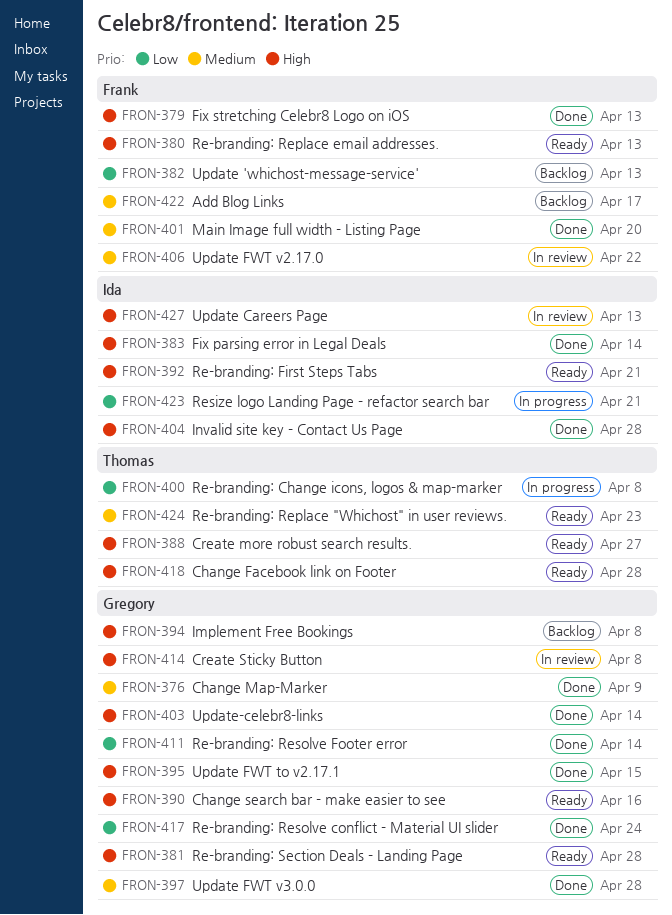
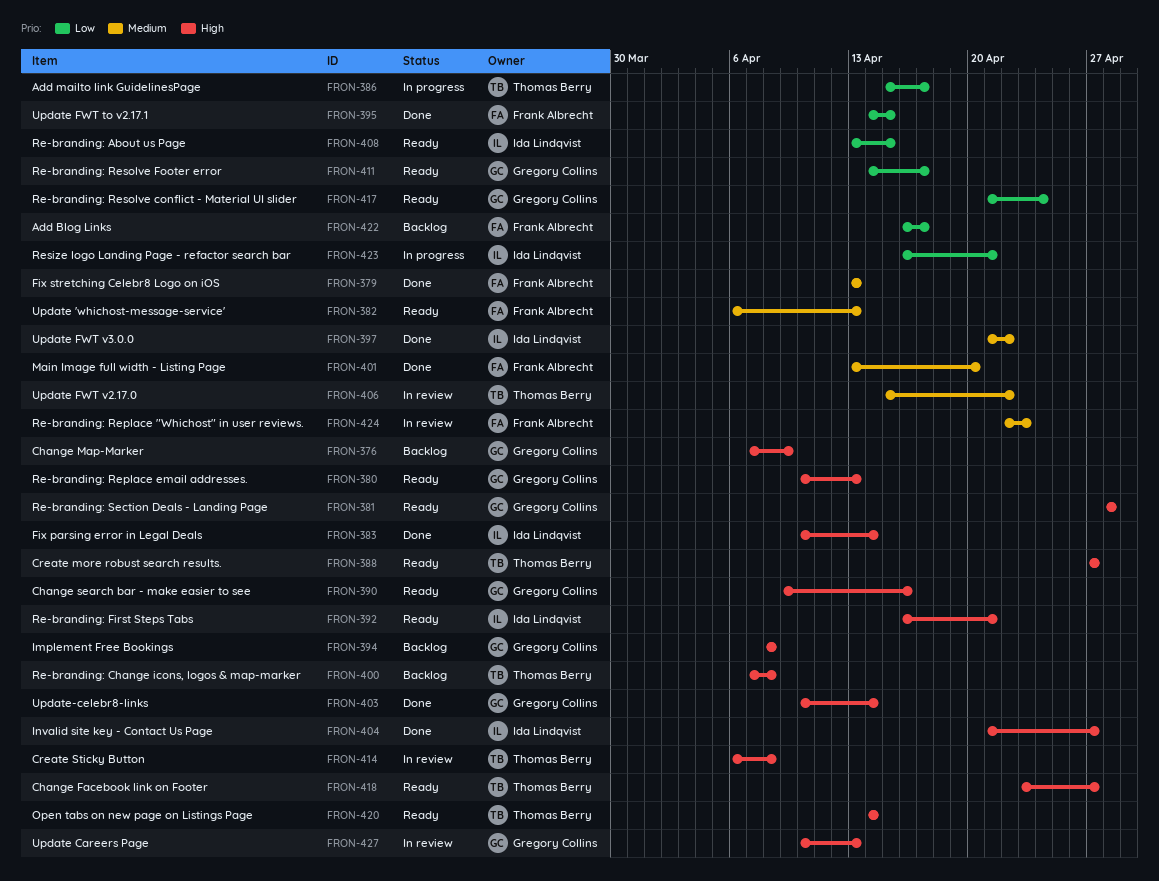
FRON-376, status: Done -> Backlog
FRON-376, priority: Medium -> High
FRON-379, priority: High -> Medium
FRON-380, owner: Frank Albrecht -> Gregory Collins
FRON-382, status: Backlog -> Ready
FRON-382, priority: Low -> Medium
FRON-386: none -> present
FRON-395, owner: Gregory Collins -> Frank Albrecht
FRON-395, priority: High -> Low
FRON-397, owner: Gregory Collins -> Ida Lindqvist
FRON-397, due: Apr 28 -> Apr 22
FRON-400, status: In progress -> Backlog
FRON-400, priority: Low -> High
FRON-404, due: Apr 28 -> Apr 27
FRON-406, owner: Frank Albrecht -> Thomas Berry
FRON-408: none -> present
FRON-411, status: Done -> Ready
FRON-411, due: Apr 14 -> Apr 17
FRON-414, owner: Gregory Collins -> Thomas Berry
FRON-417, status: Done -> Ready
FRON-418, due: Apr 28 -> Apr 27
FRON-420: none -> present
FRON-422, priority: Medium -> Low
FRON-424, status: Ready -> In review
FRON-424, owner: Thomas Berry -> Frank Albrecht
FRON-427, owner: Ida Lindqvist -> Gregory Collins

